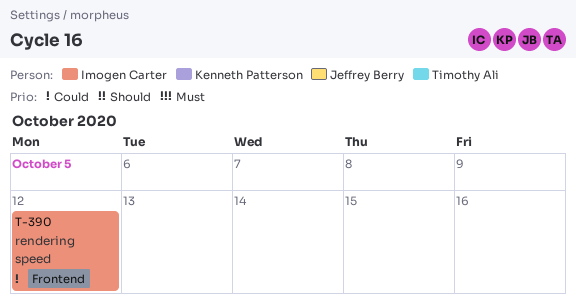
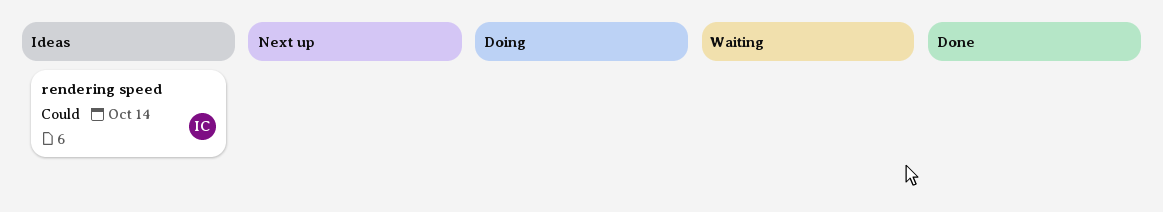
rendering speed, due: Oct 12 -> Oct 14

